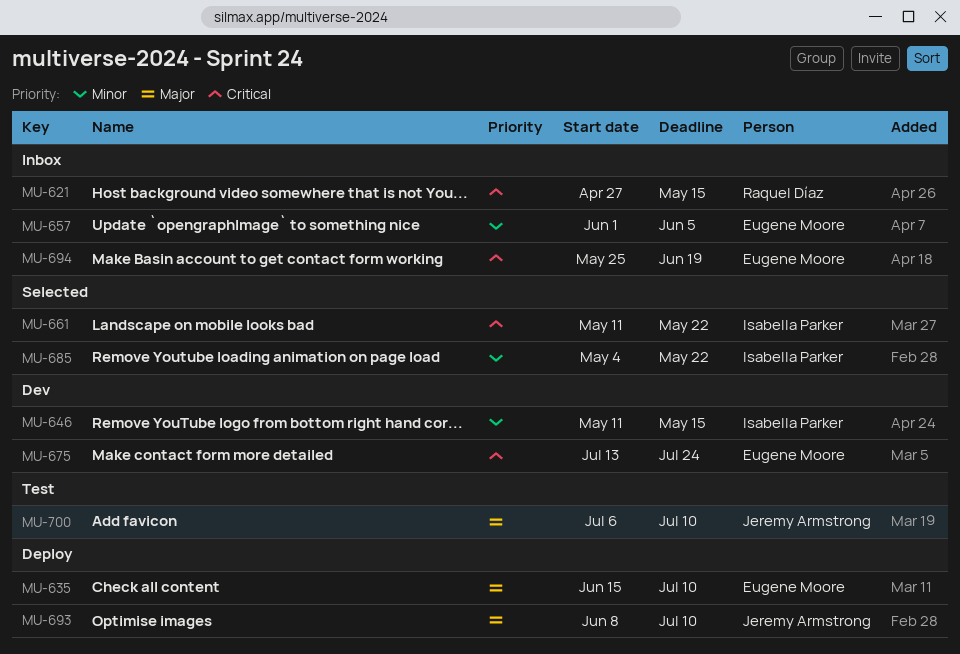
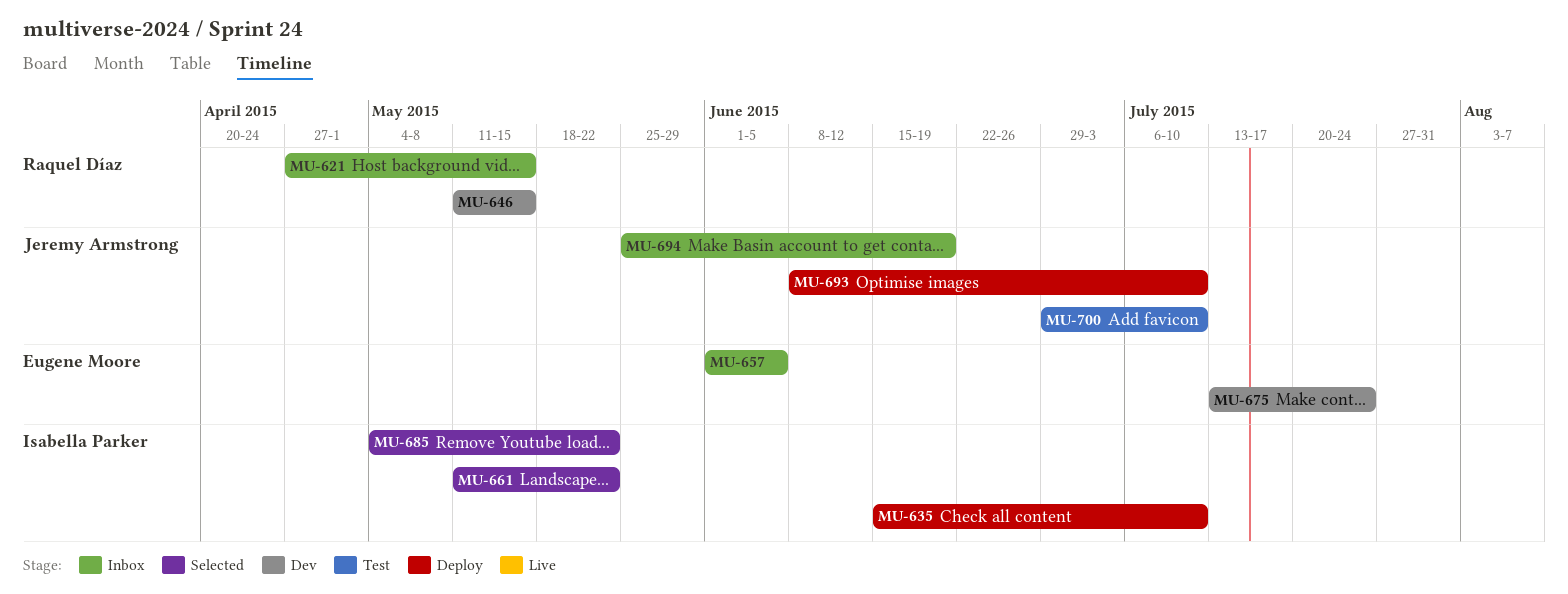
MU-635, owner: Eugene Moore -> Isabella Parker
MU-646, owner: Isabella Parker -> Raquel Díaz
MU-694, owner: Eugene Moore -> Jeremy Armstrong
MU-700, start: Jul 6 -> Jun 29

